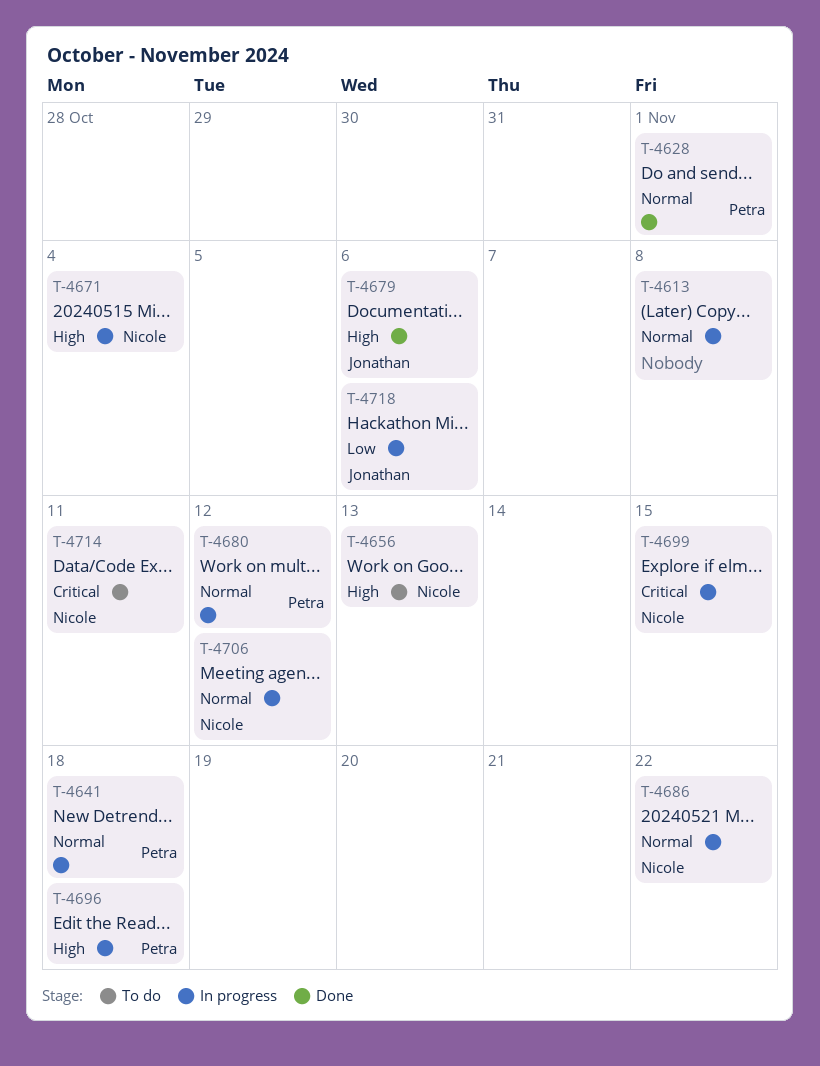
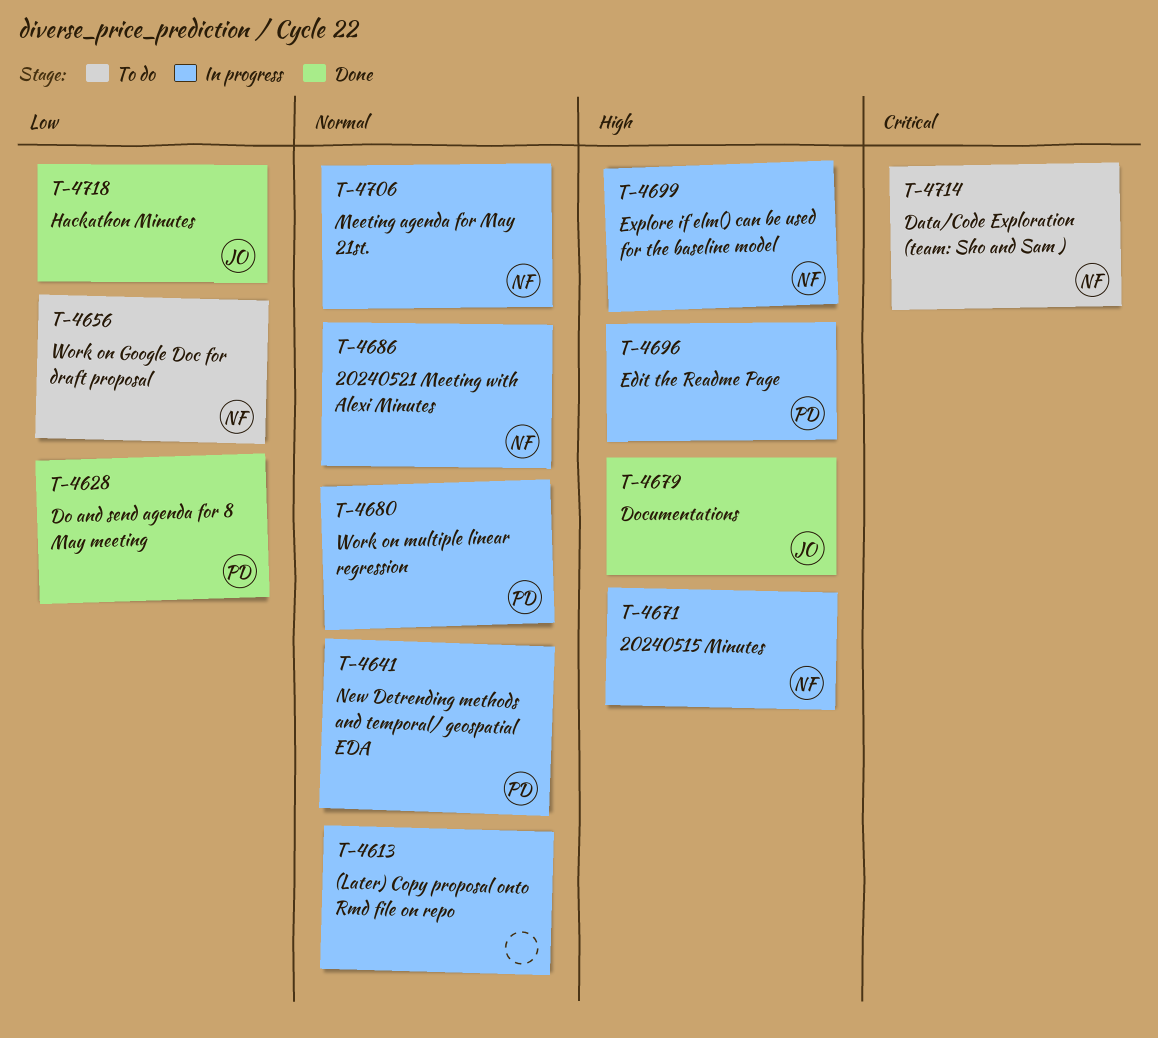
T-4628, priority: Normal -> Low
T-4656, priority: High -> Low
T-4699, priority: Critical -> High
T-4718, status: In progress -> Done

